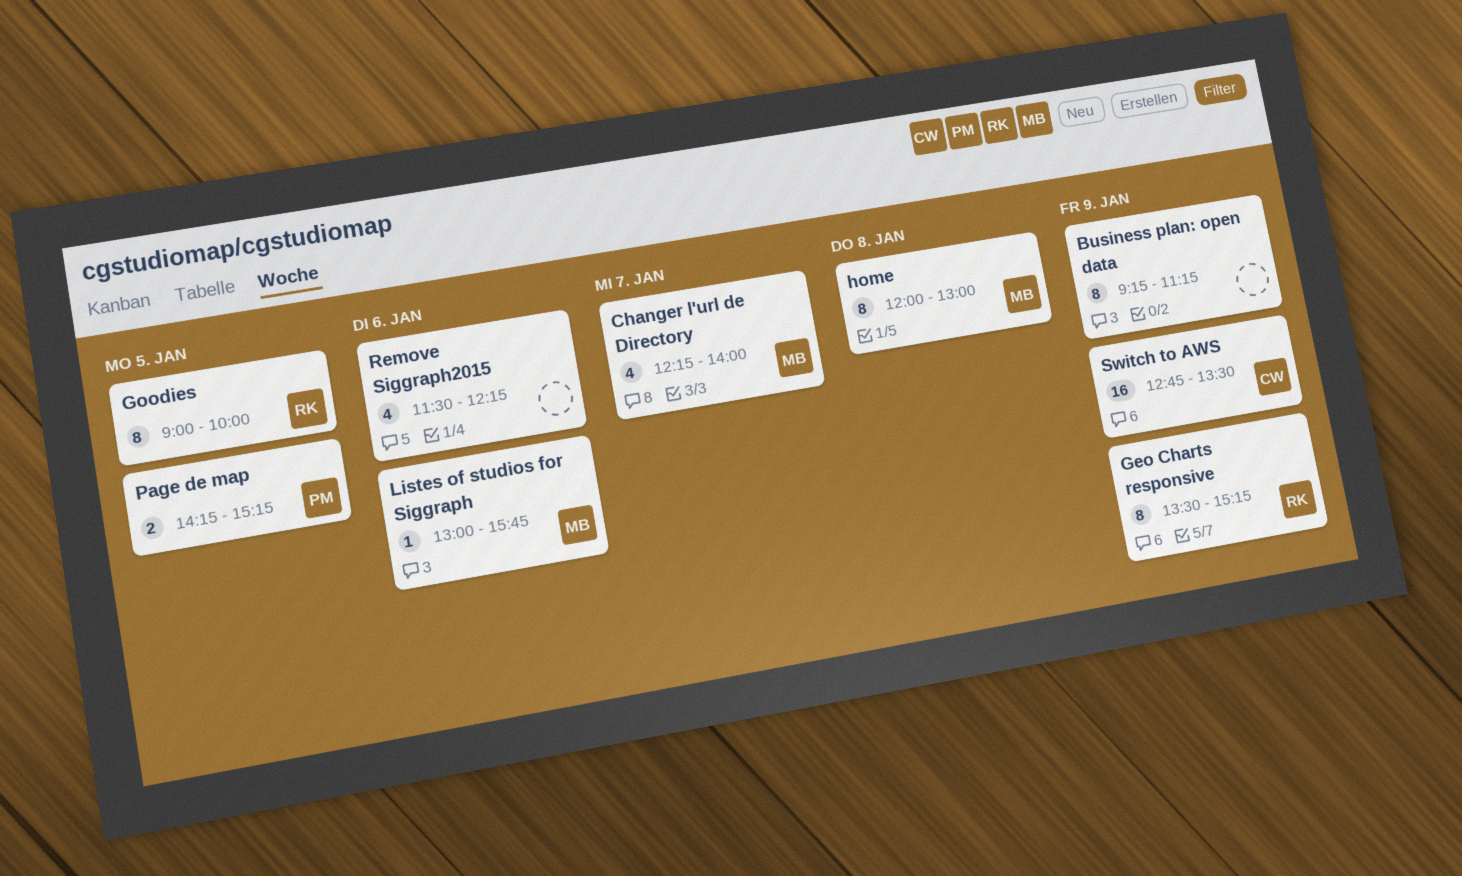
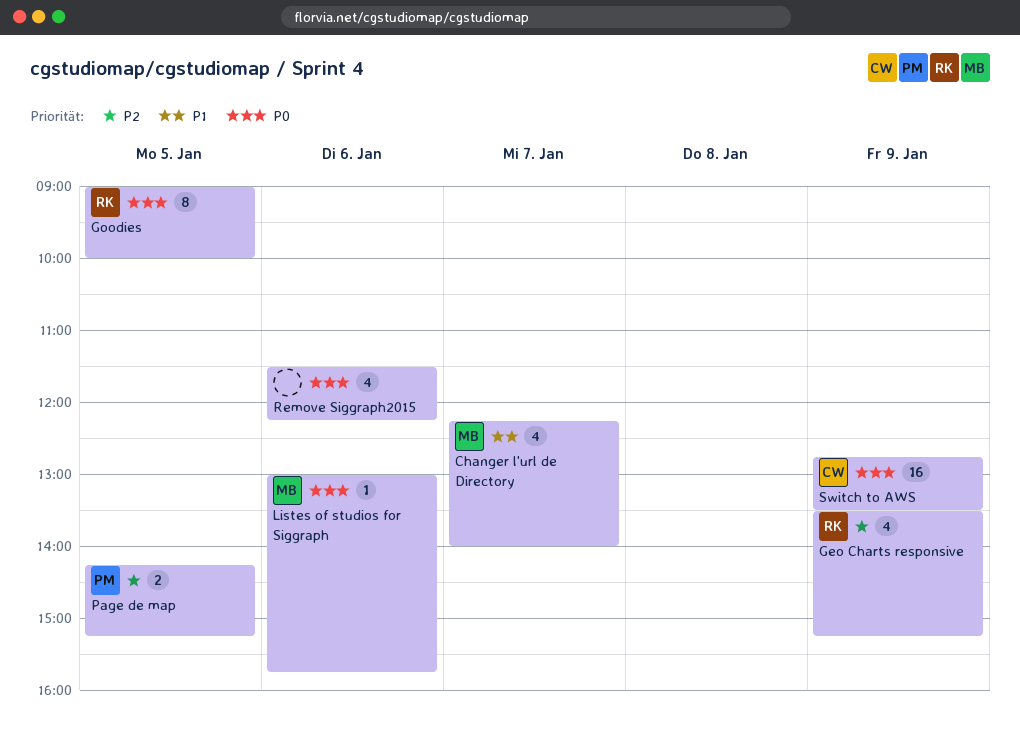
Business plan: open data: present -> none
Geo Charts responsive, estimate: 8 -> 4
home: present -> none

